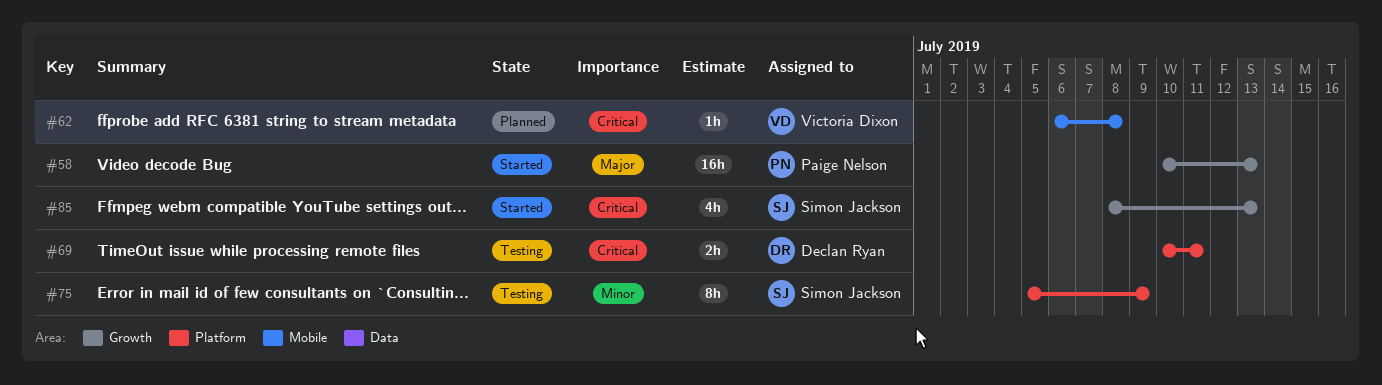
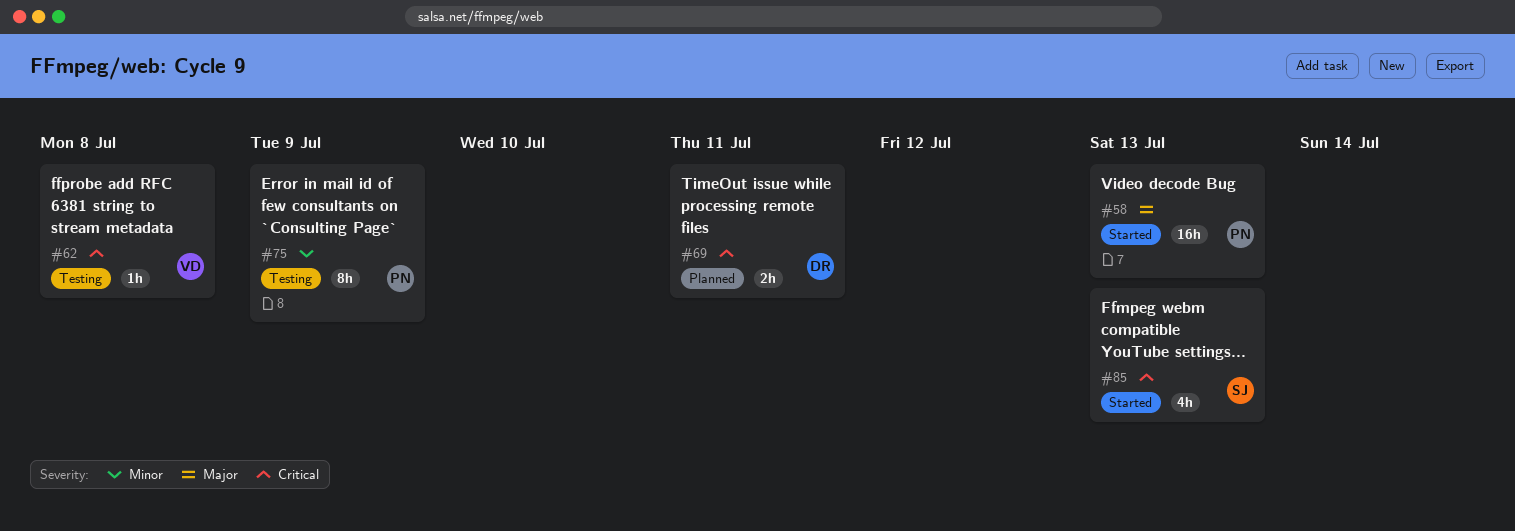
#62, status: Planned -> Testing
#69, status: Testing -> Planned
#75, owner: Simon Jackson -> Paige Nelson

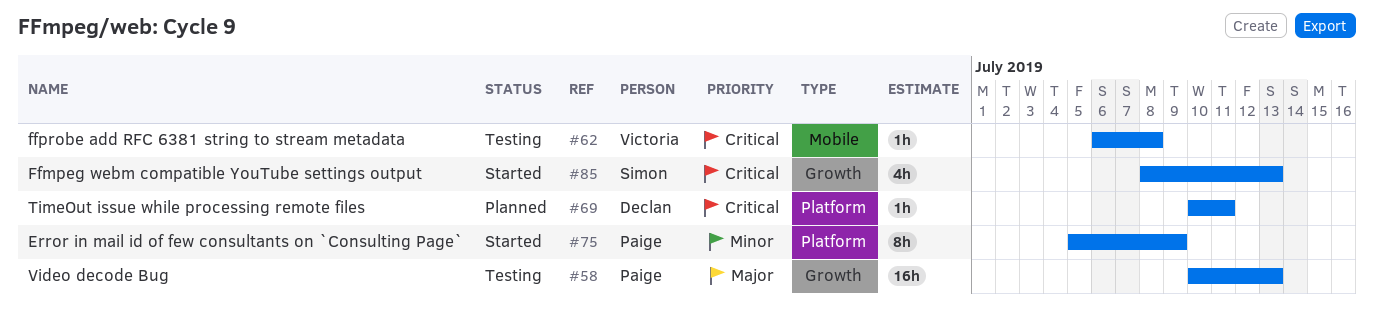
#58, status: Started -> Testing
#69, estimate: 2h -> 1h
#75, status: Testing -> Started

